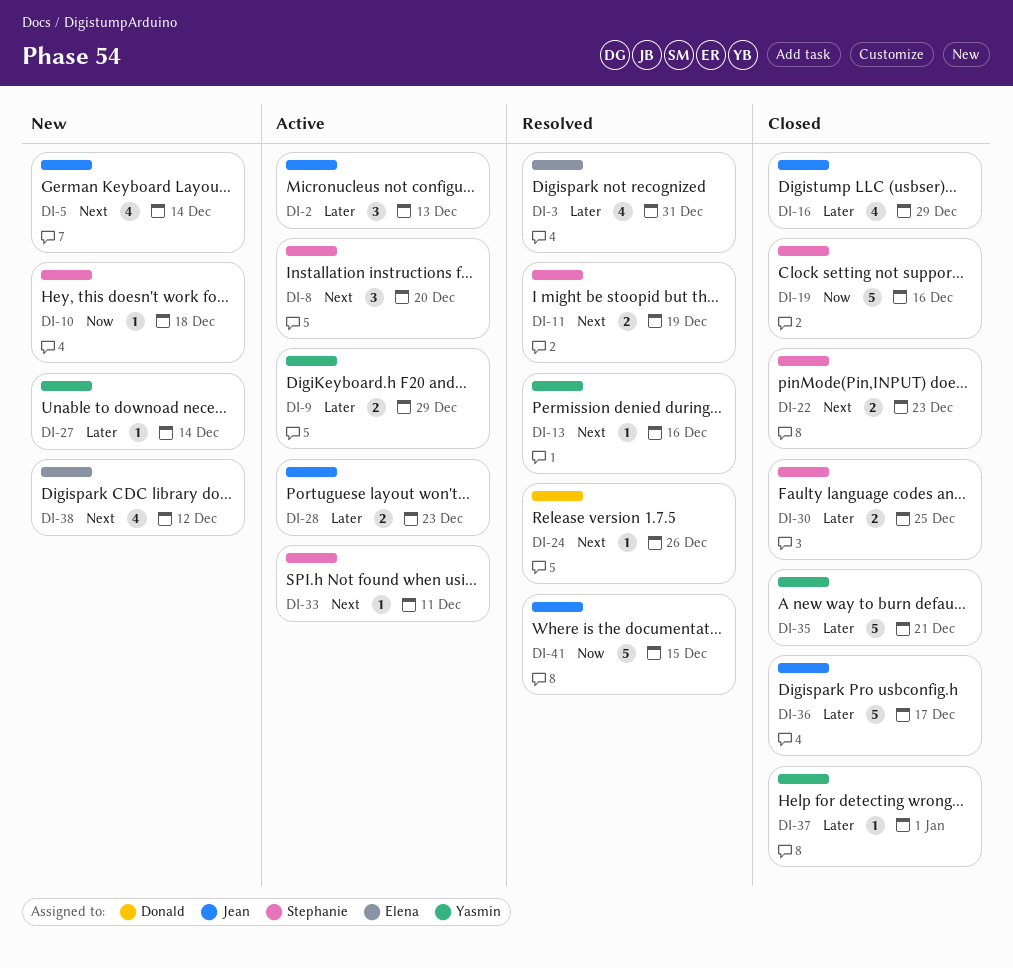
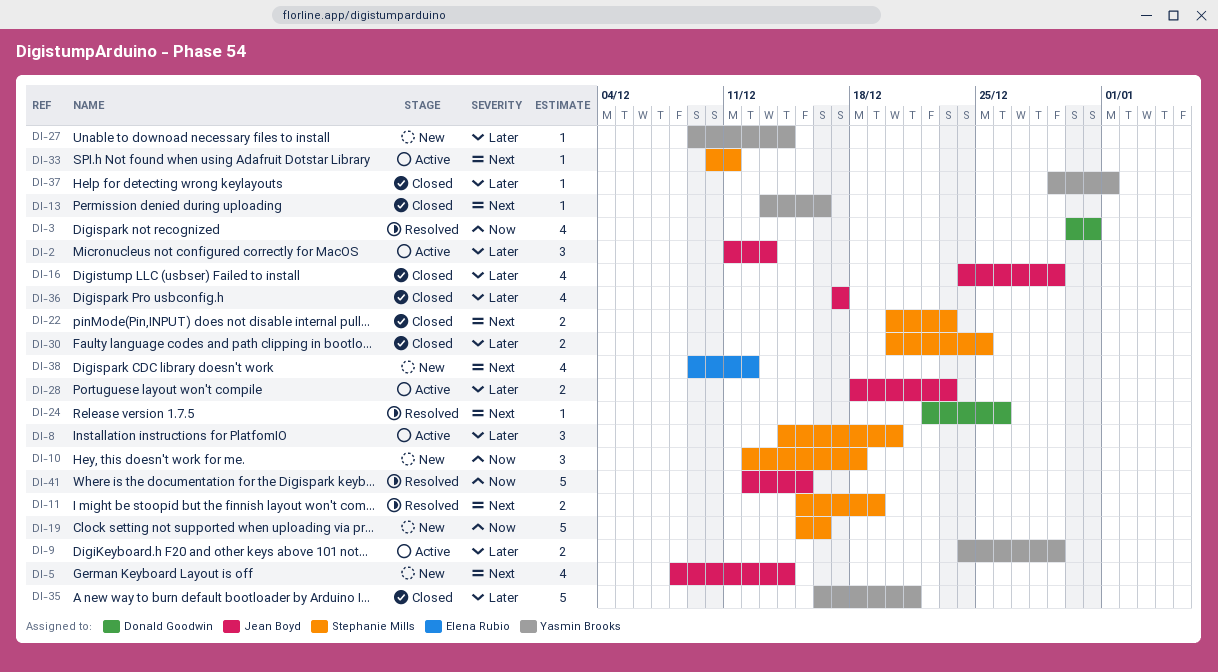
DI-3, owner: Elena Rubio -> Donald Goodwin
DI-3, priority: Later -> Now
DI-8, priority: Next -> Later
DI-10, estimate: 1 -> 3
DI-13, status: Resolved -> Closed
DI-19, status: Closed -> New
DI-36, estimate: 5 -> 4

